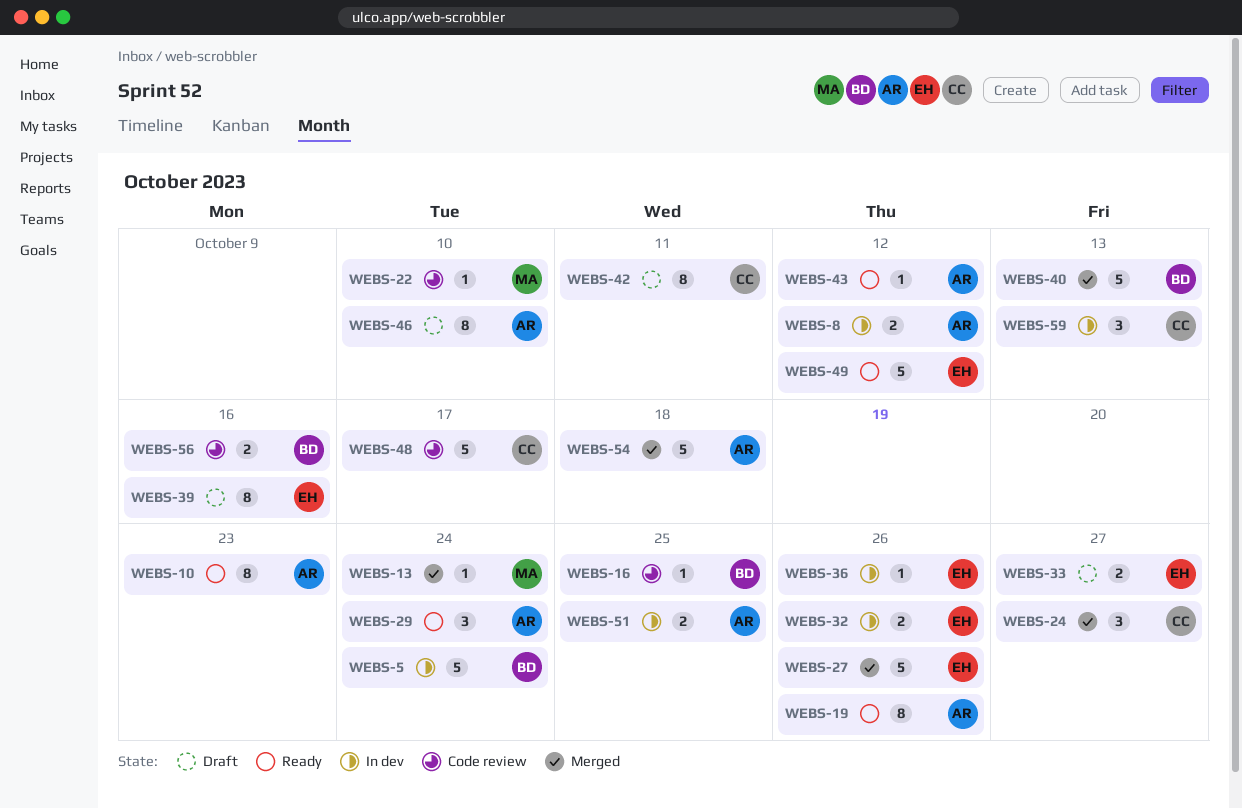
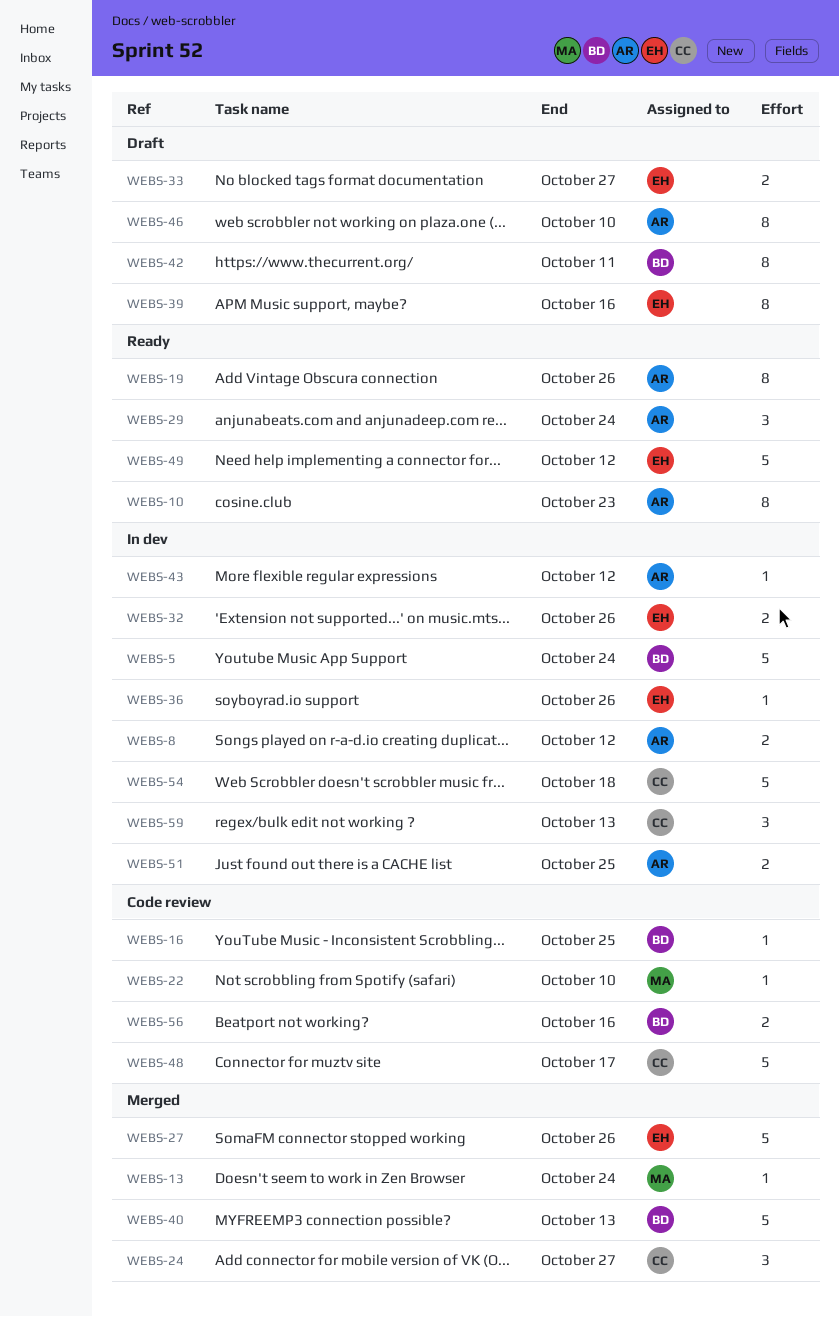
WEBS-42, owner: CC -> BD
WEBS-43, status: Ready -> In dev
WEBS-54, status: Merged -> In dev
WEBS-54, owner: AR -> CC

